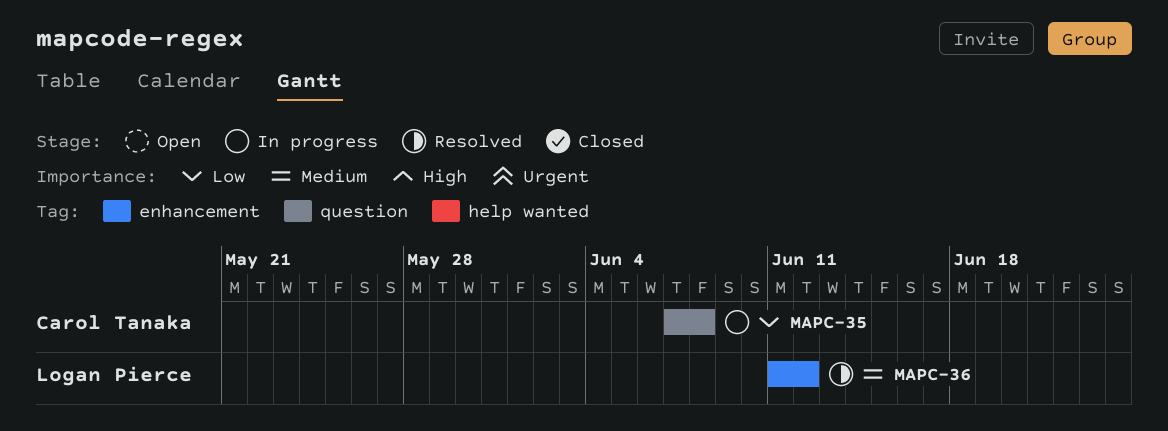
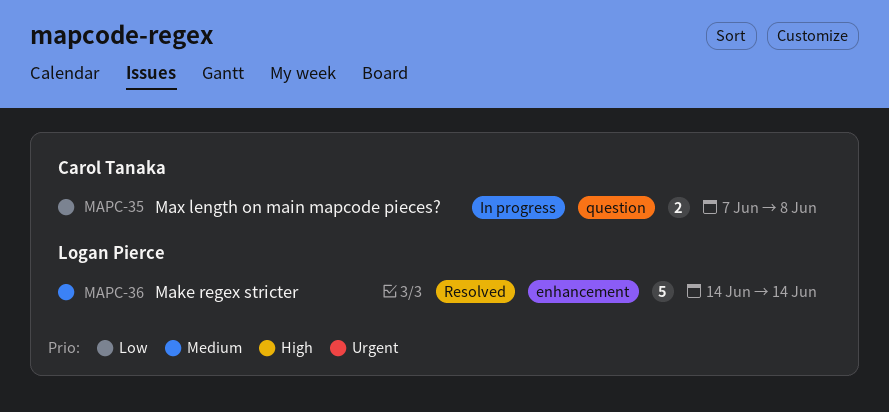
MAPC-36, start: Jun 11 -> Jun 14
MAPC-36, due: Jun 12 -> Jun 14

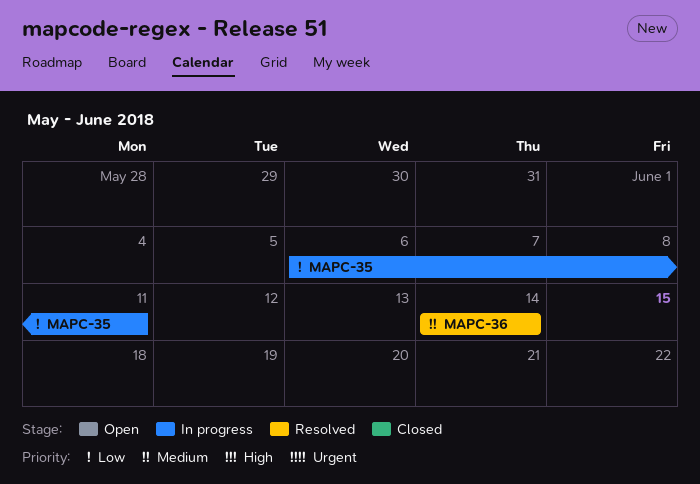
MAPC-35, start: Jun 7 -> Jun 6
MAPC-35, due: Jun 8 -> Jun 11

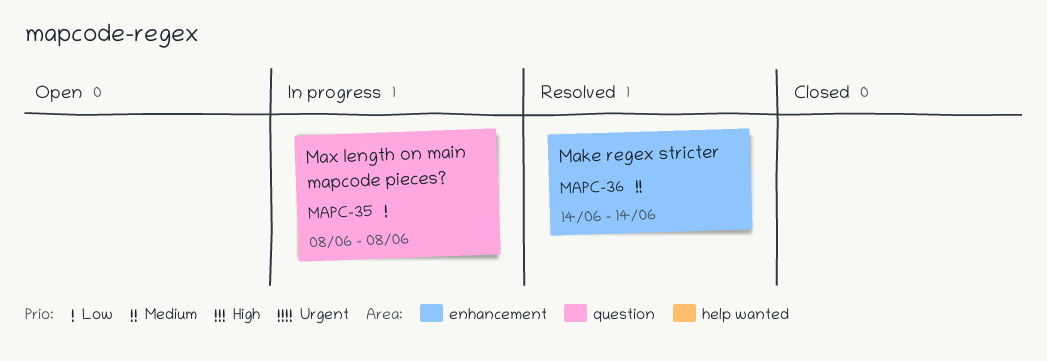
MAPC-35, start: Jun 6 -> Jun 8
MAPC-35, due: Jun 11 -> Jun 8

